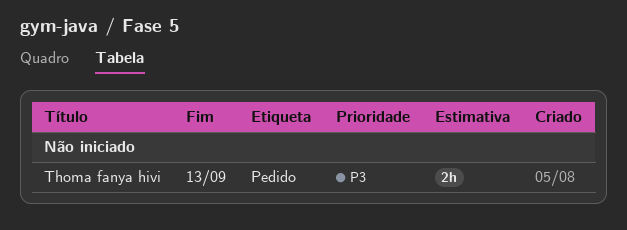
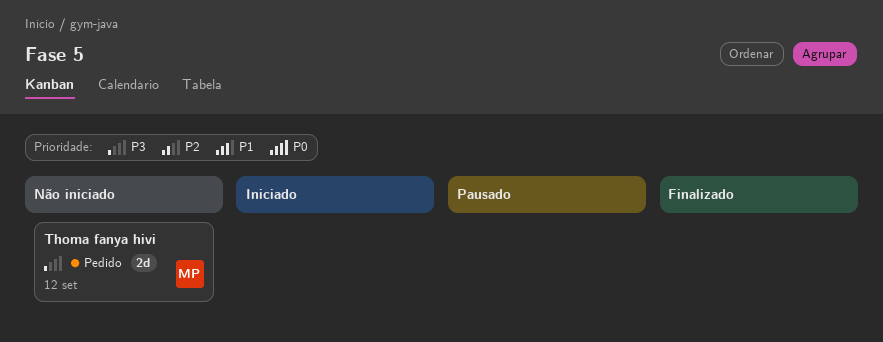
Thoma fanya hivi, estimate: 2h -> 2d
Thoma fanya hivi, due: Sep 13 -> Sep 12

